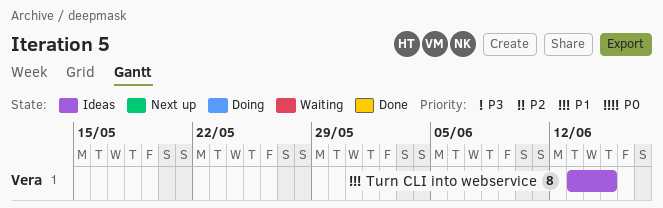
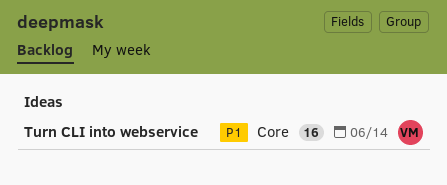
Turn CLI into webservice, estimate: 8 -> 16
Turn CLI into webservice, due: Jun 15 -> Jun 14

